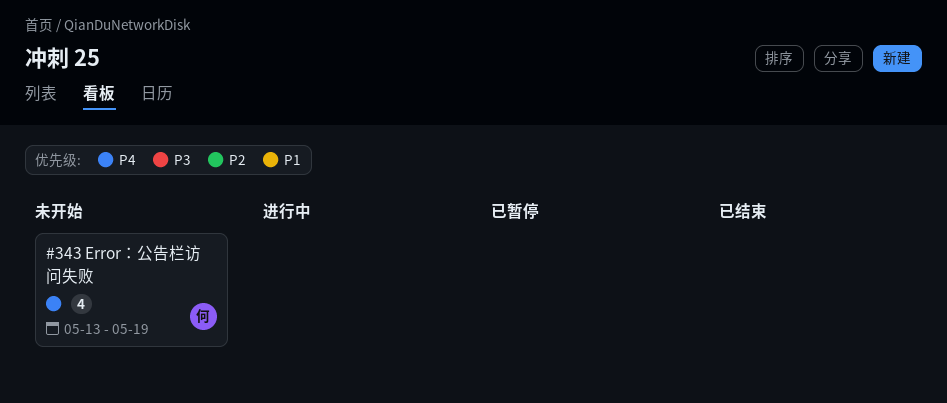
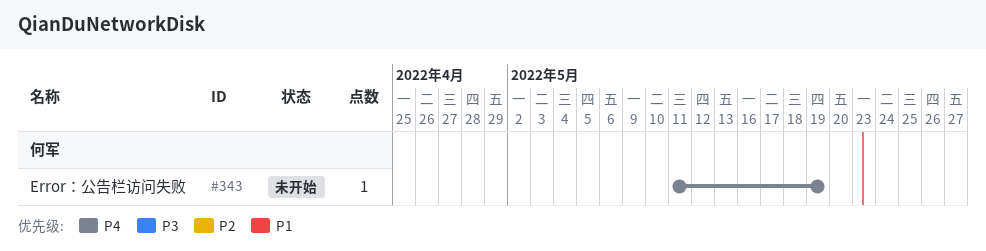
#343, estimate: 4 -> 1
#343, start: May 13 -> May 11

